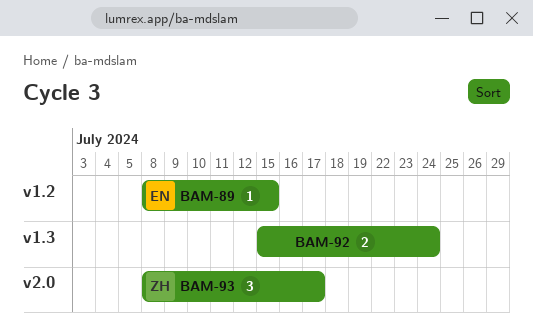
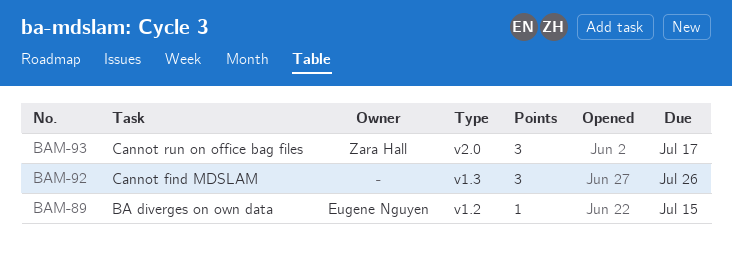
BAM-92, estimate: 2 -> 3
BAM-92, due: Jul 24 -> Jul 26

